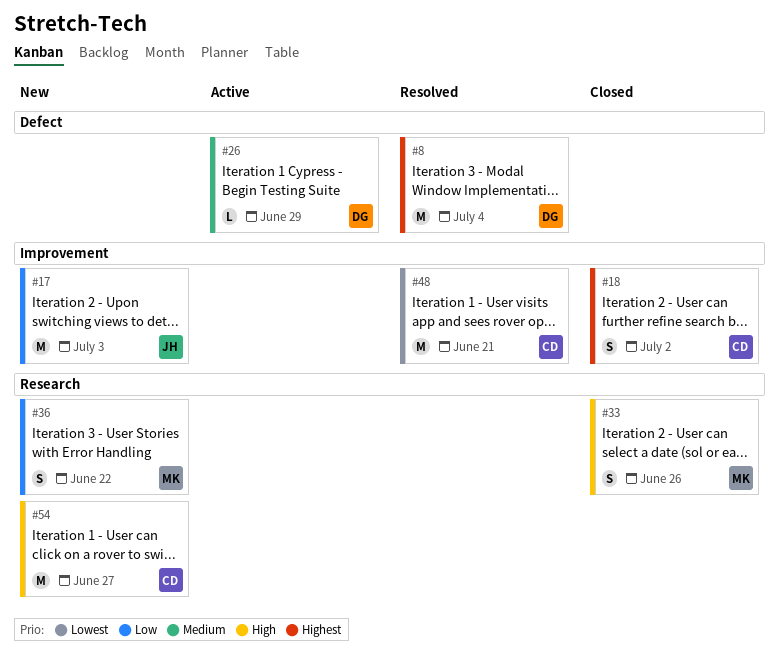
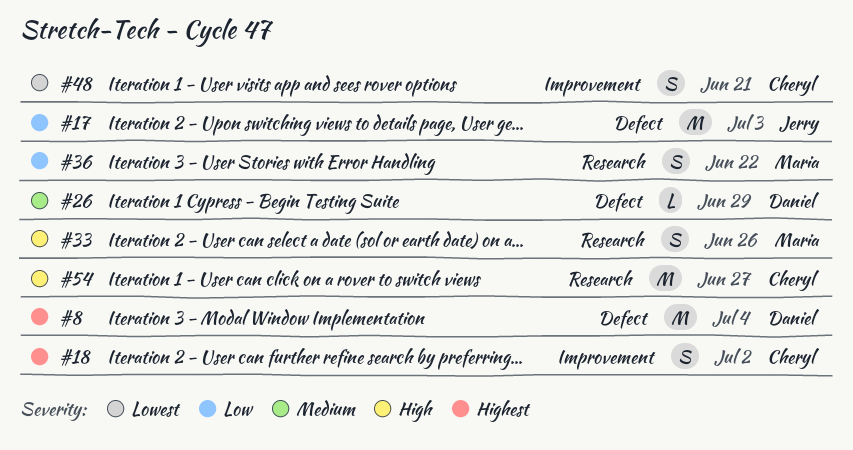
#17, label: Improvement -> Defect
#48, estimate: M -> S

